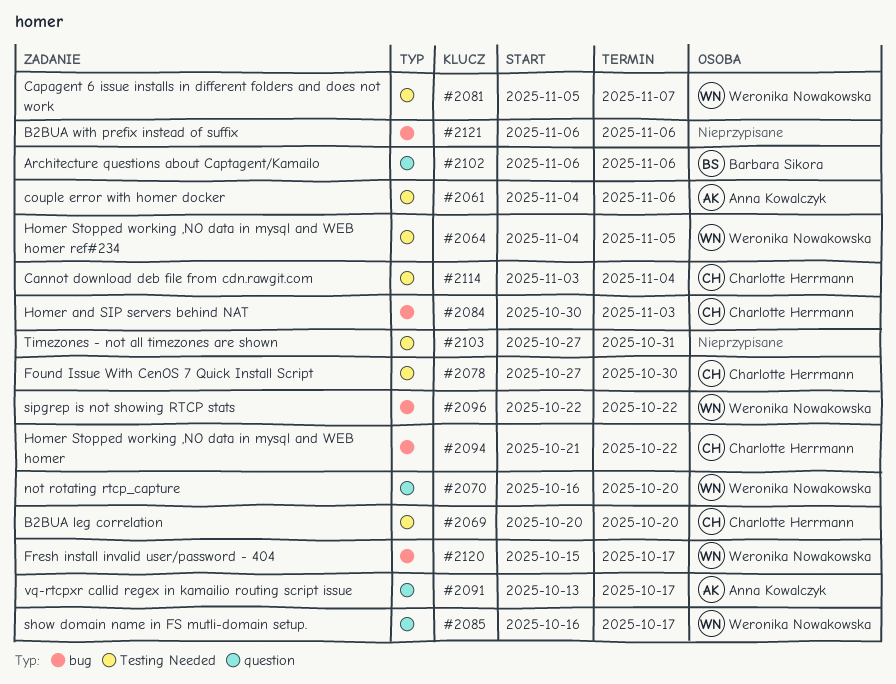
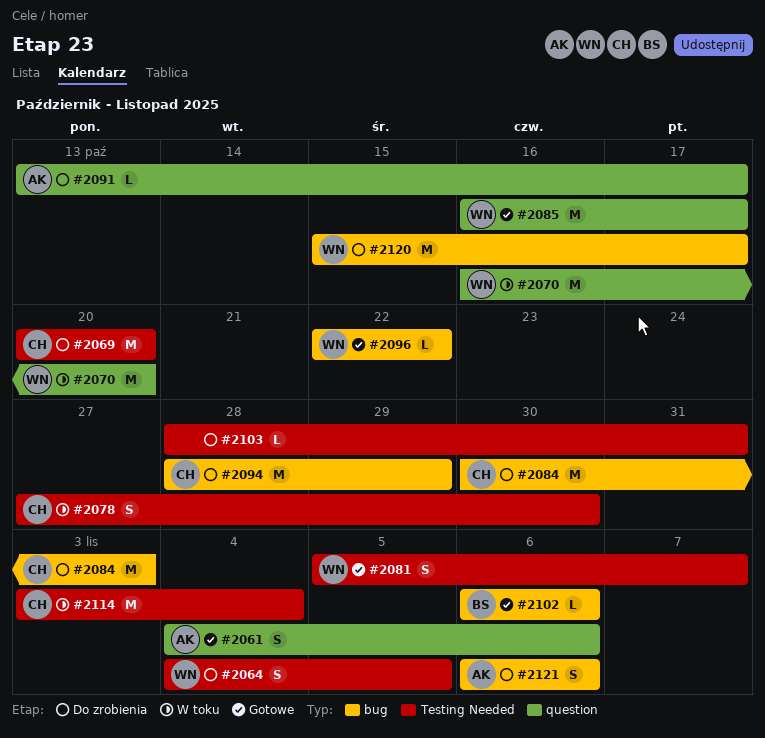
#2061, label: Testing Needed -> question
#2094, start: Oct 21 -> Oct 28
#2094, due: Oct 22 -> Oct 29
#2102, label: question -> bug
#2103, start: Oct 27 -> Oct 28
#2121, owner: none -> Anna Kowalczyk

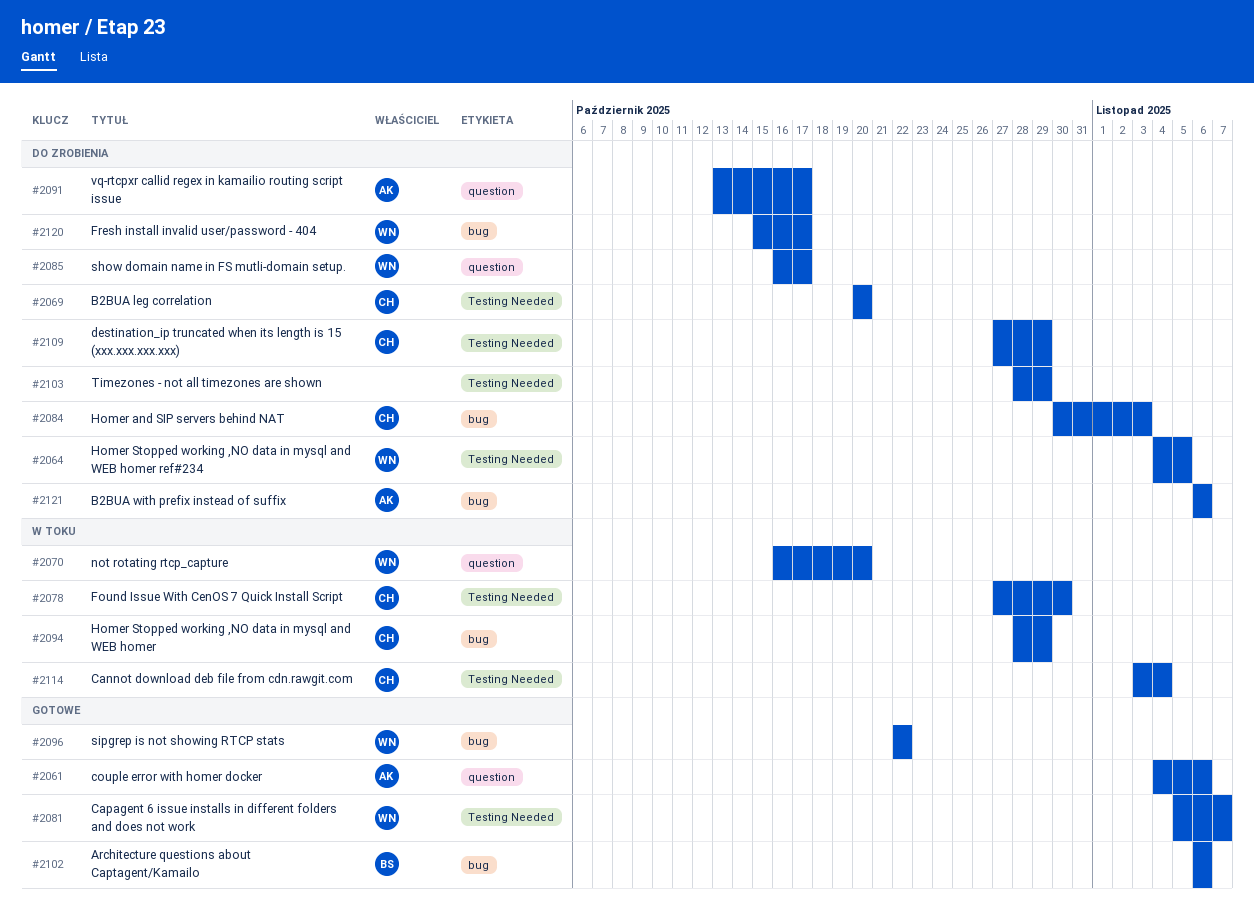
#2085, status: Gotowe -> Do zrobienia
#2094, status: Do zrobienia -> W toku
#2103, due: Oct 31 -> Oct 29
#2109: none -> present

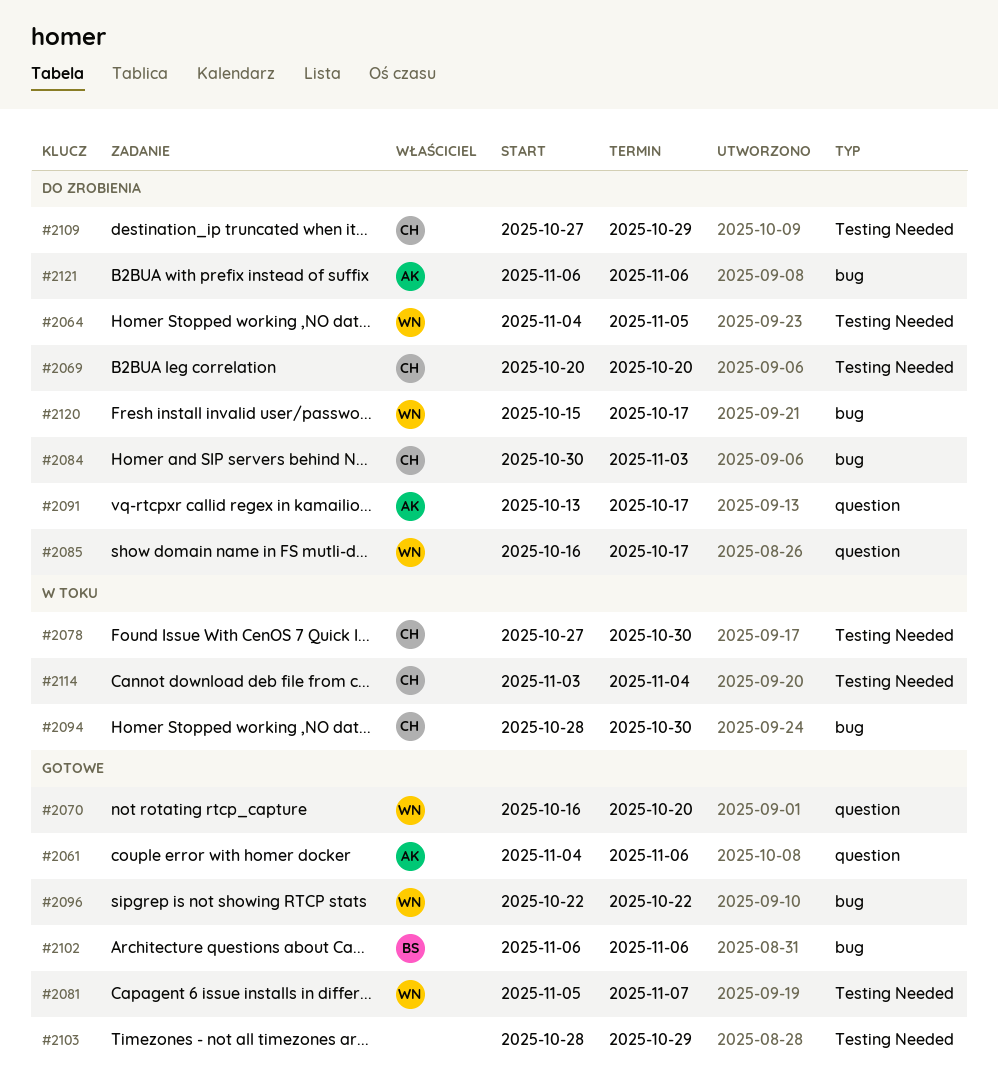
#2070, status: W toku -> Gotowe
#2094, due: Oct 29 -> Oct 30
#2103, status: Do zrobienia -> Gotowe

